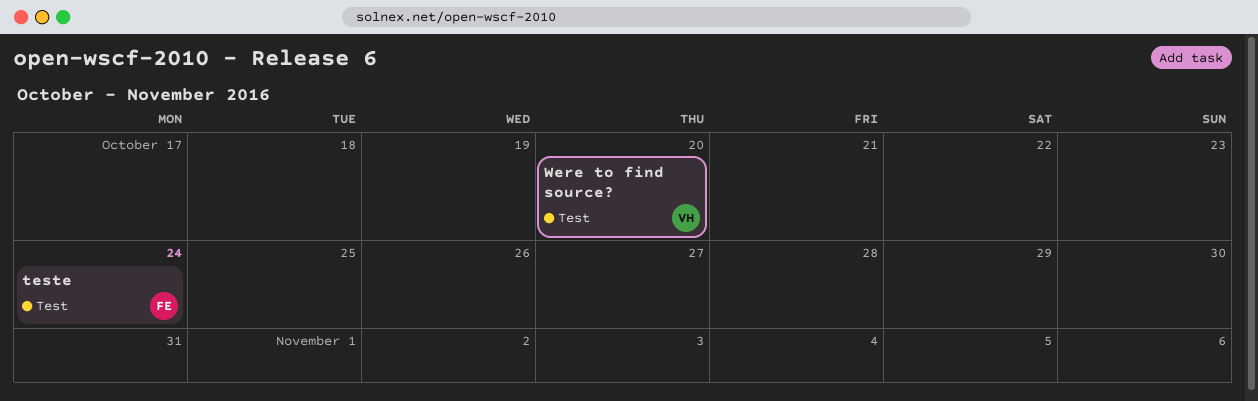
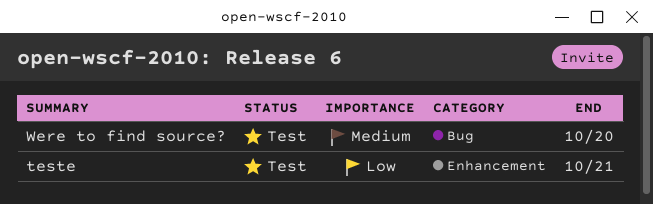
teste, due: Oct 24 -> Oct 21

